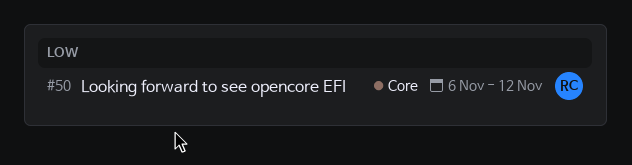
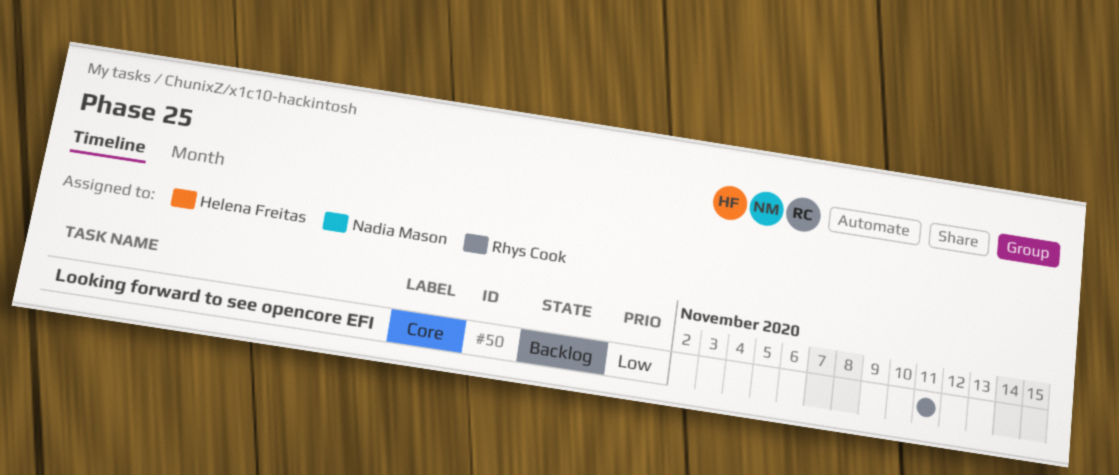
#50, start: Nov 6 -> Nov 11
#50, due: Nov 12 -> Nov 11

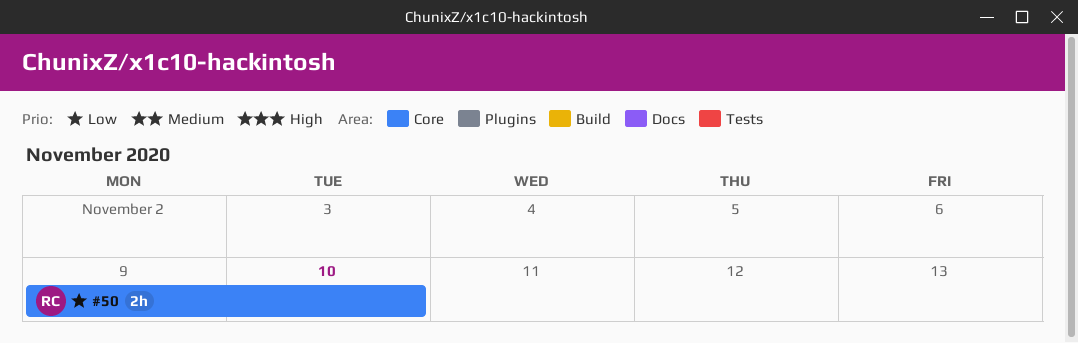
#50, start: Nov 11 -> Nov 9
#50, due: Nov 11 -> Nov 10

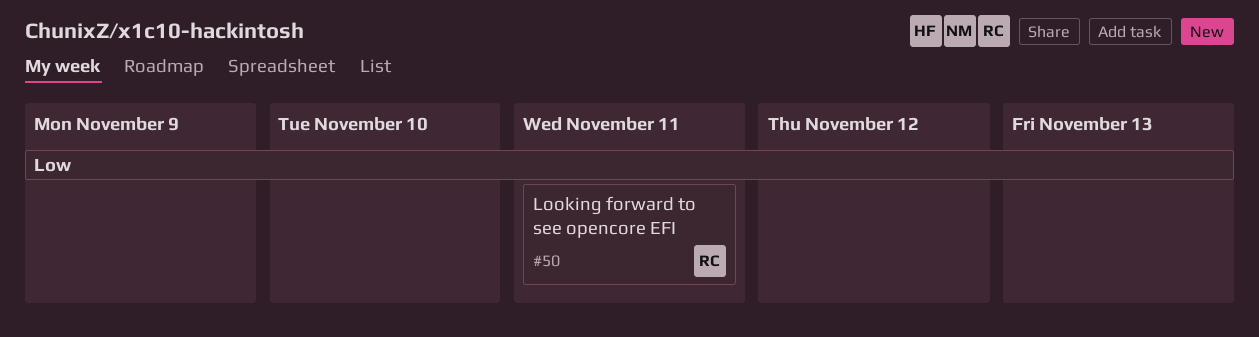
#50, due: Nov 10 -> Nov 11

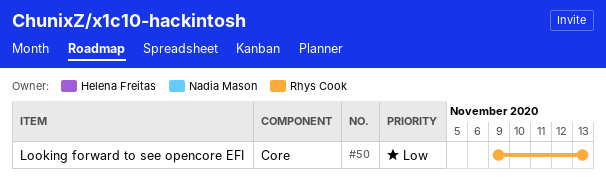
#50, due: Nov 11 -> Nov 13

